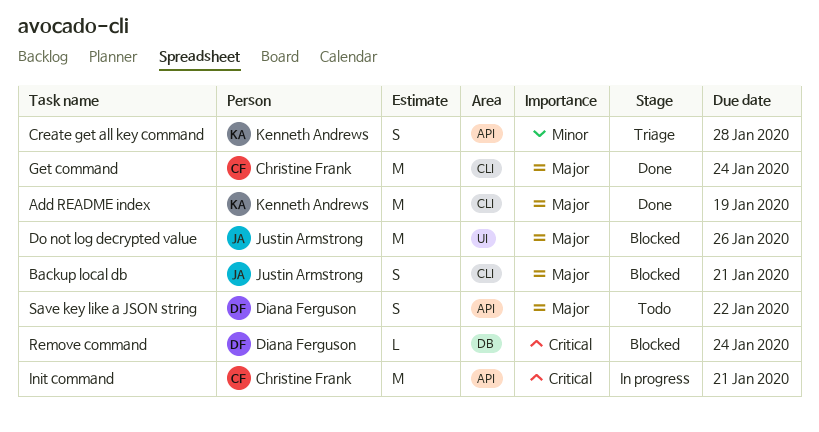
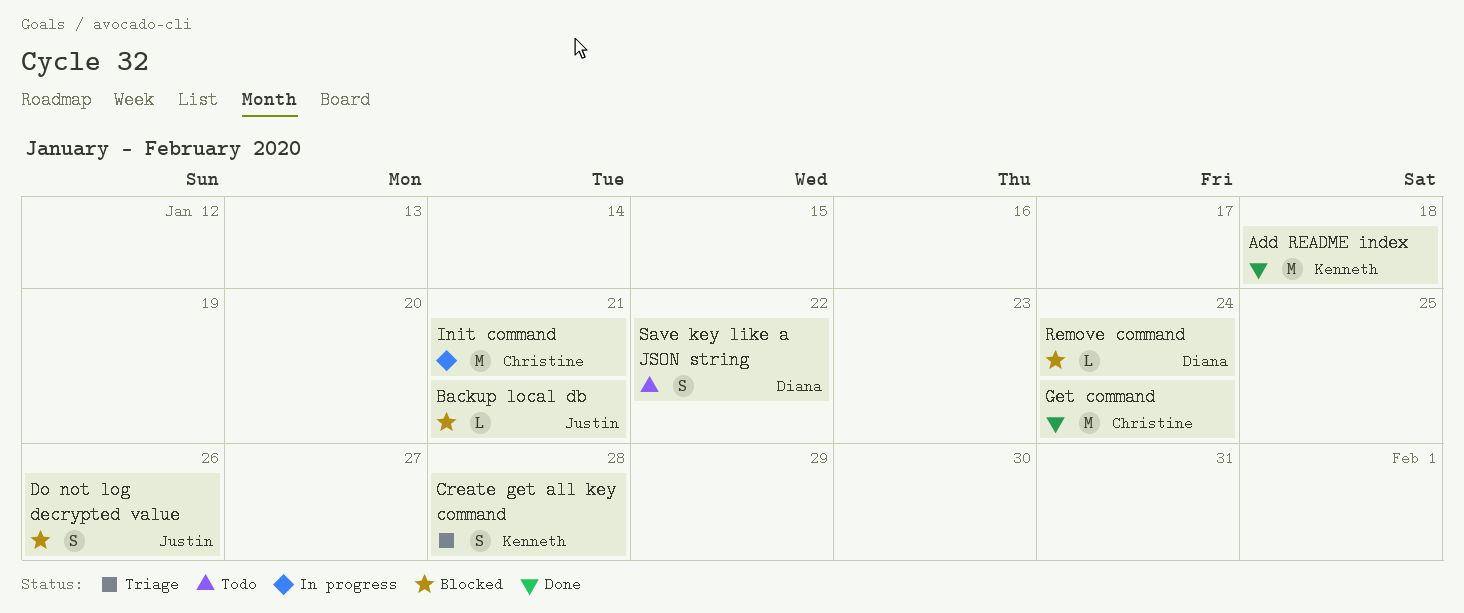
Add README index, due: Jan 19 -> Jan 18
Backup local db, estimate: S -> L
Do not log decrypted value, estimate: M -> S

